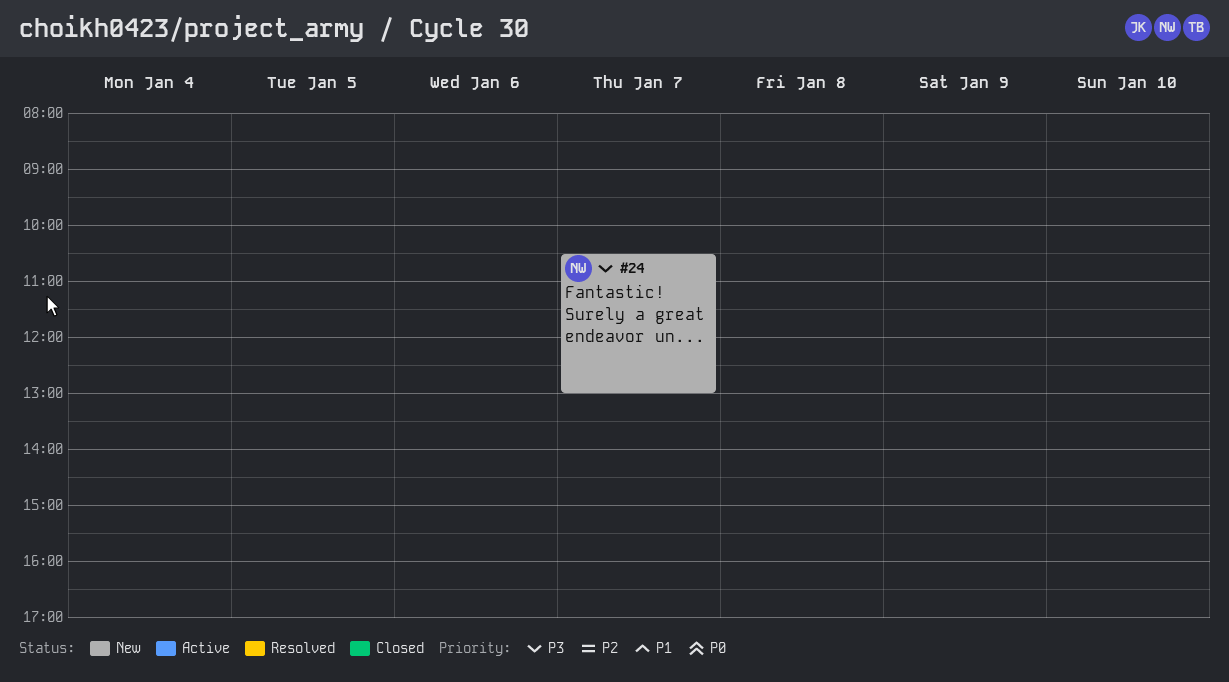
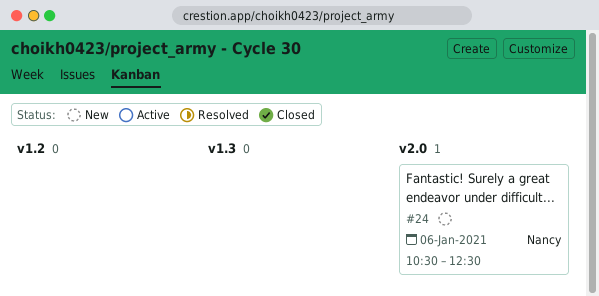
#24, day: Jan 7 -> Jan 6
#24, ends: 13:00 -> 12:30

